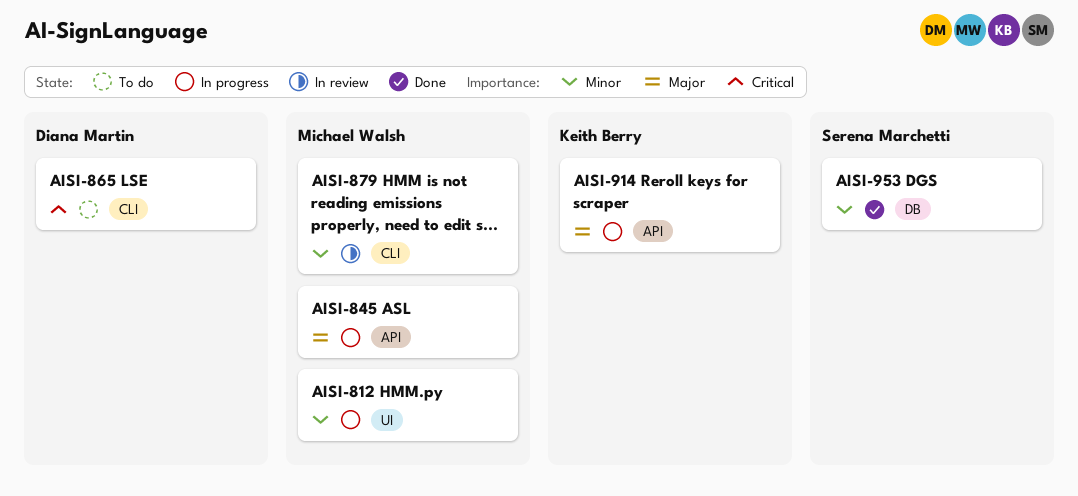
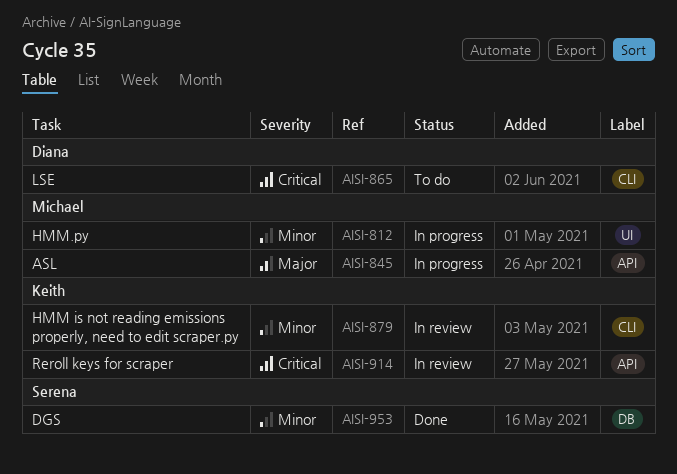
AISI-879, owner: Michael Walsh -> Keith Berry
AISI-914, status: In progress -> In review
AISI-914, priority: Major -> Critical

